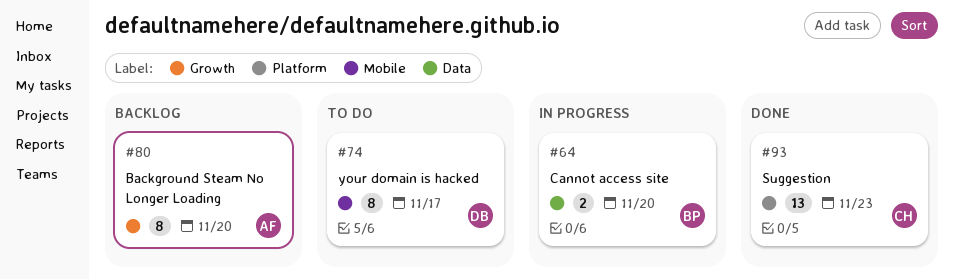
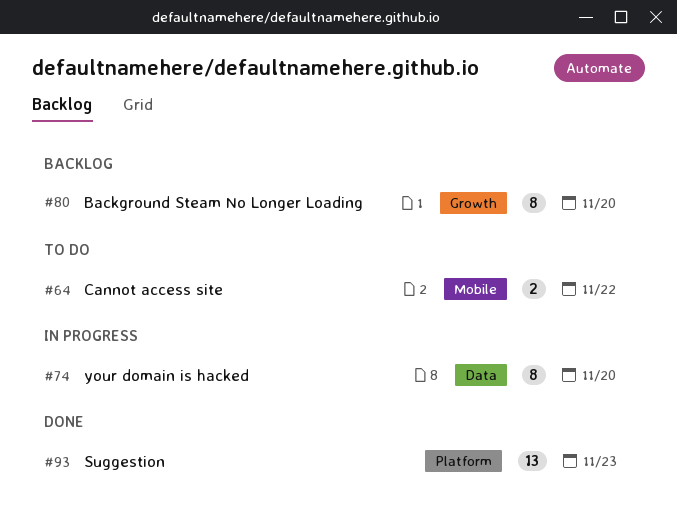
#64, status: In progress -> To do
#64, label: Data -> Mobile
#64, due: Nov 20 -> Nov 22
#74, status: To do -> In progress
#74, label: Mobile -> Data
#74, due: Nov 17 -> Nov 20

